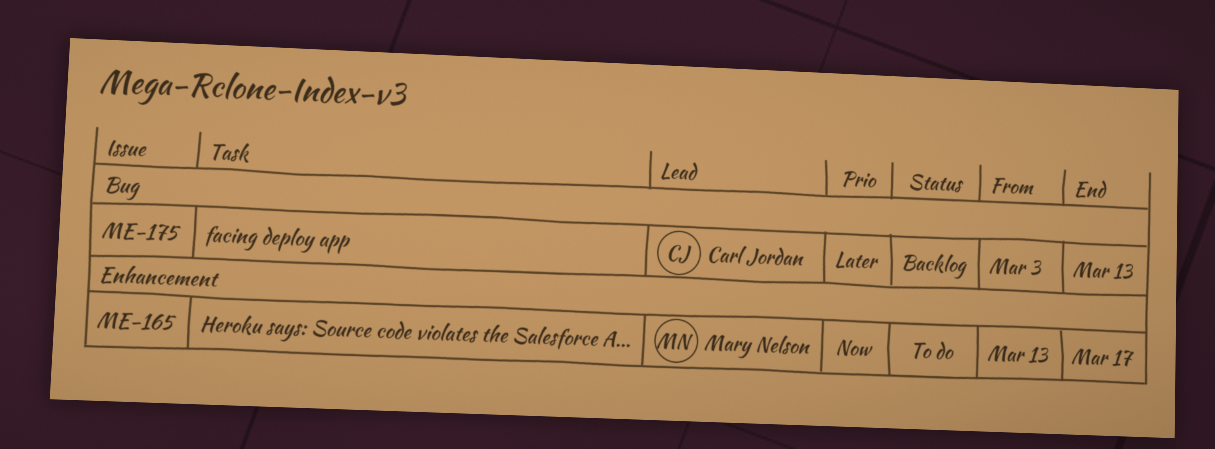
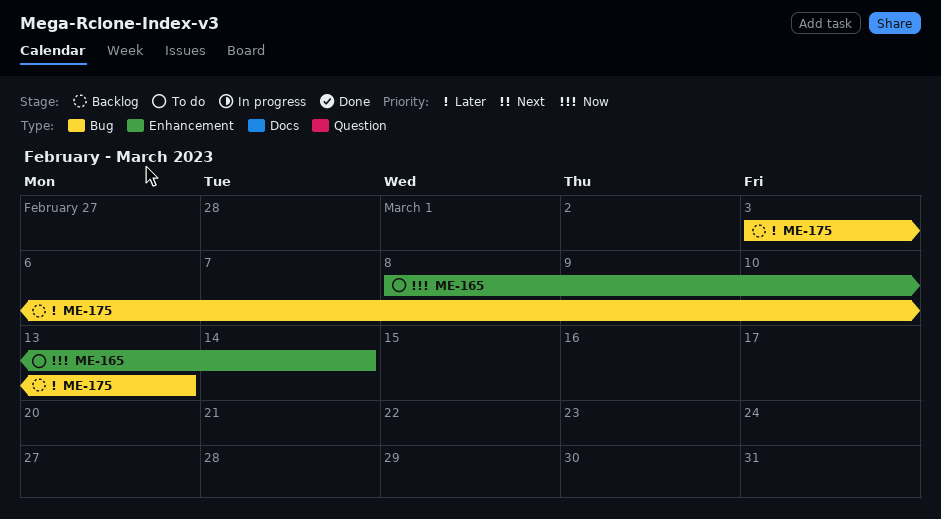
ME-165, start: Mar 13 -> Mar 8
ME-165, due: Mar 17 -> Mar 14

